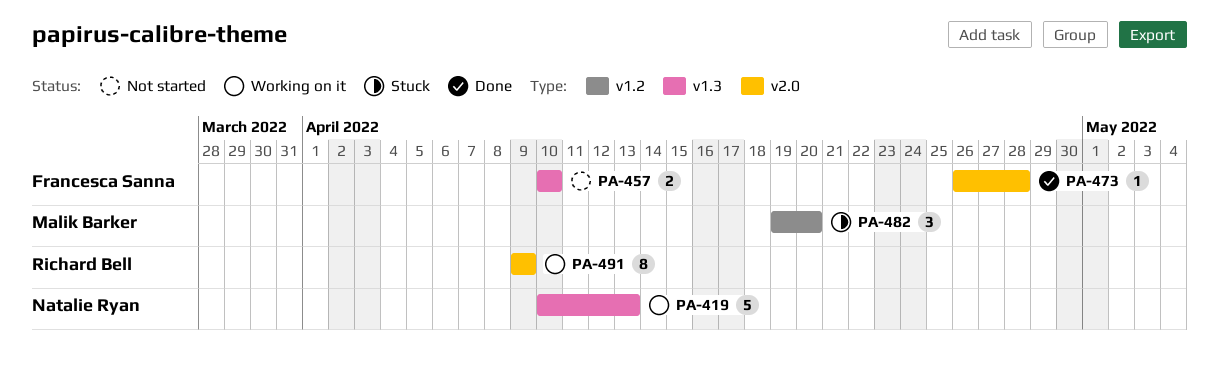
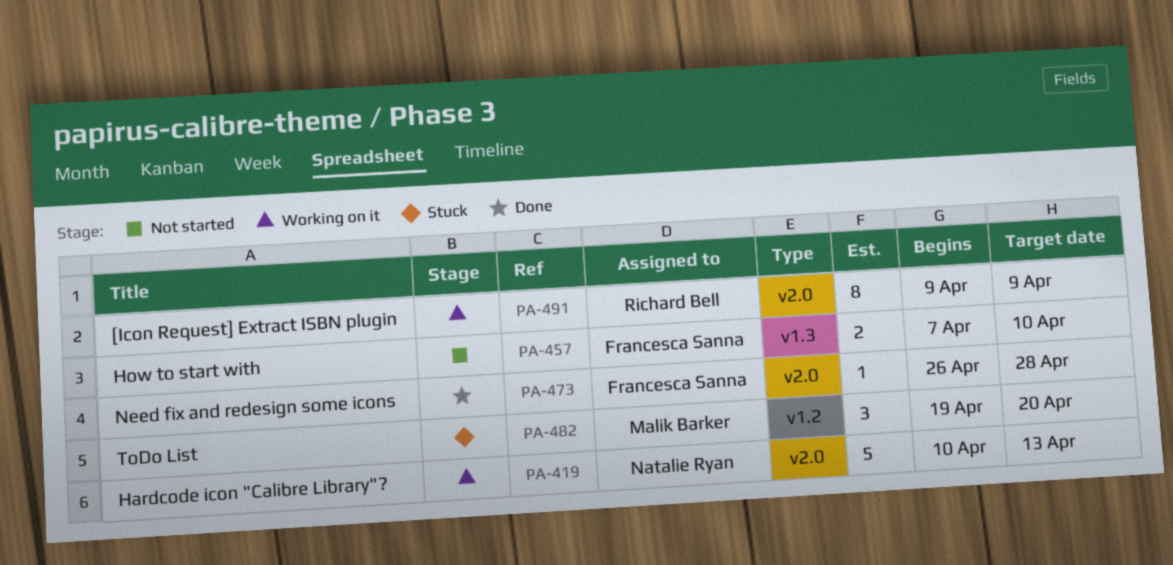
PA-419, label: v1.3 -> v2.0
PA-457, start: Apr 10 -> Apr 7

